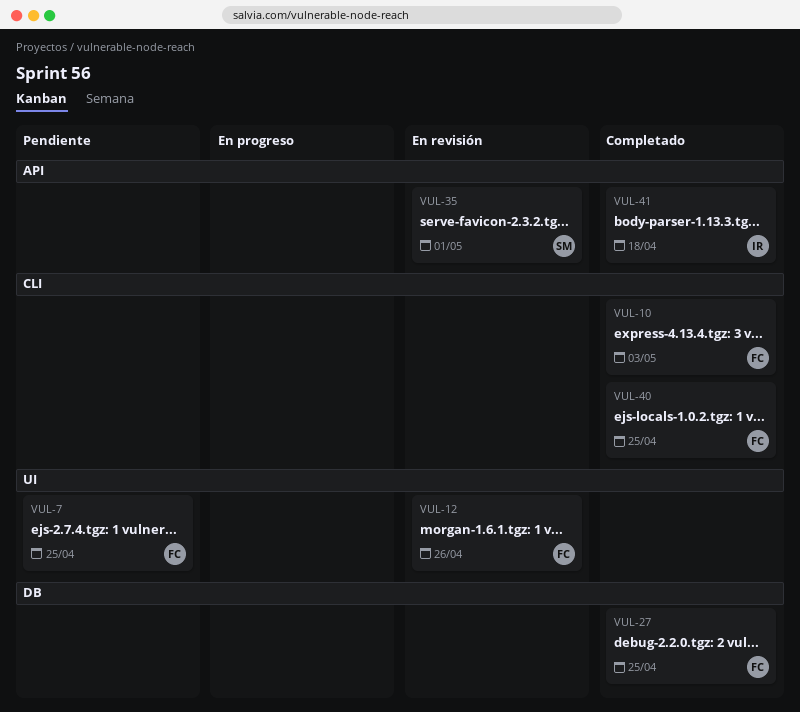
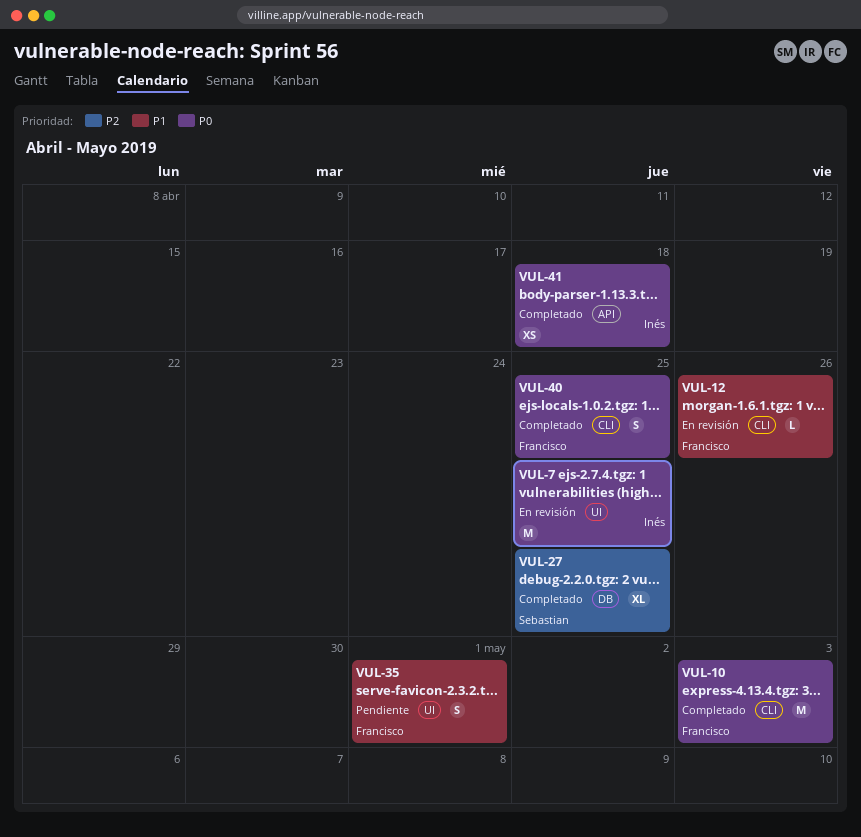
VUL-7, status: Pendiente -> En revisión
VUL-7, owner: Francisco -> Inés
VUL-12, label: UI -> CLI
VUL-27, owner: Francisco -> Sebastian
VUL-35, status: En revisión -> Pendiente
VUL-35, owner: Sebastian -> Francisco
VUL-35, label: API -> UI

